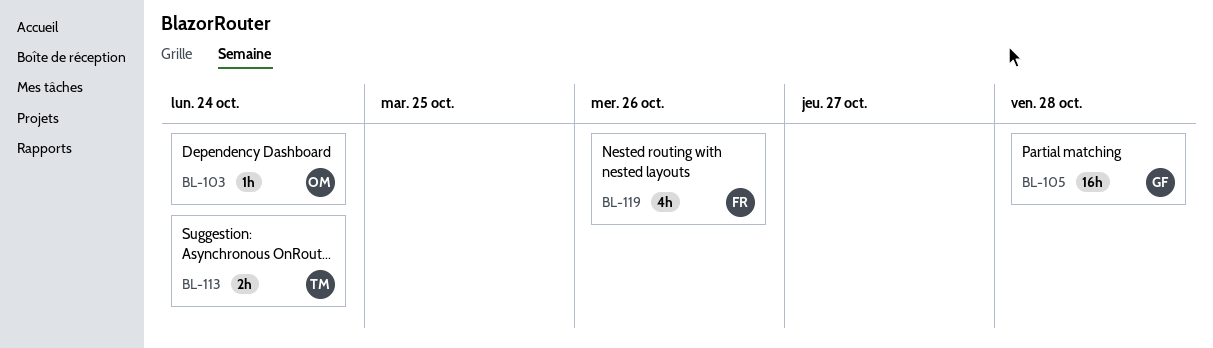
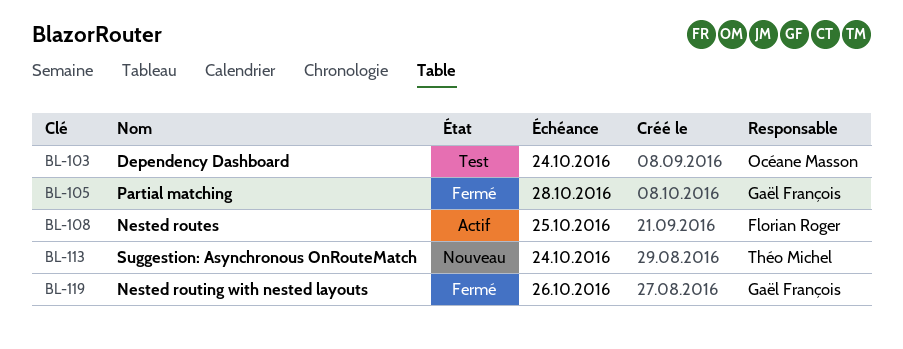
BL-108: none -> present
BL-119, owner: Florian Roger -> Gaël François

